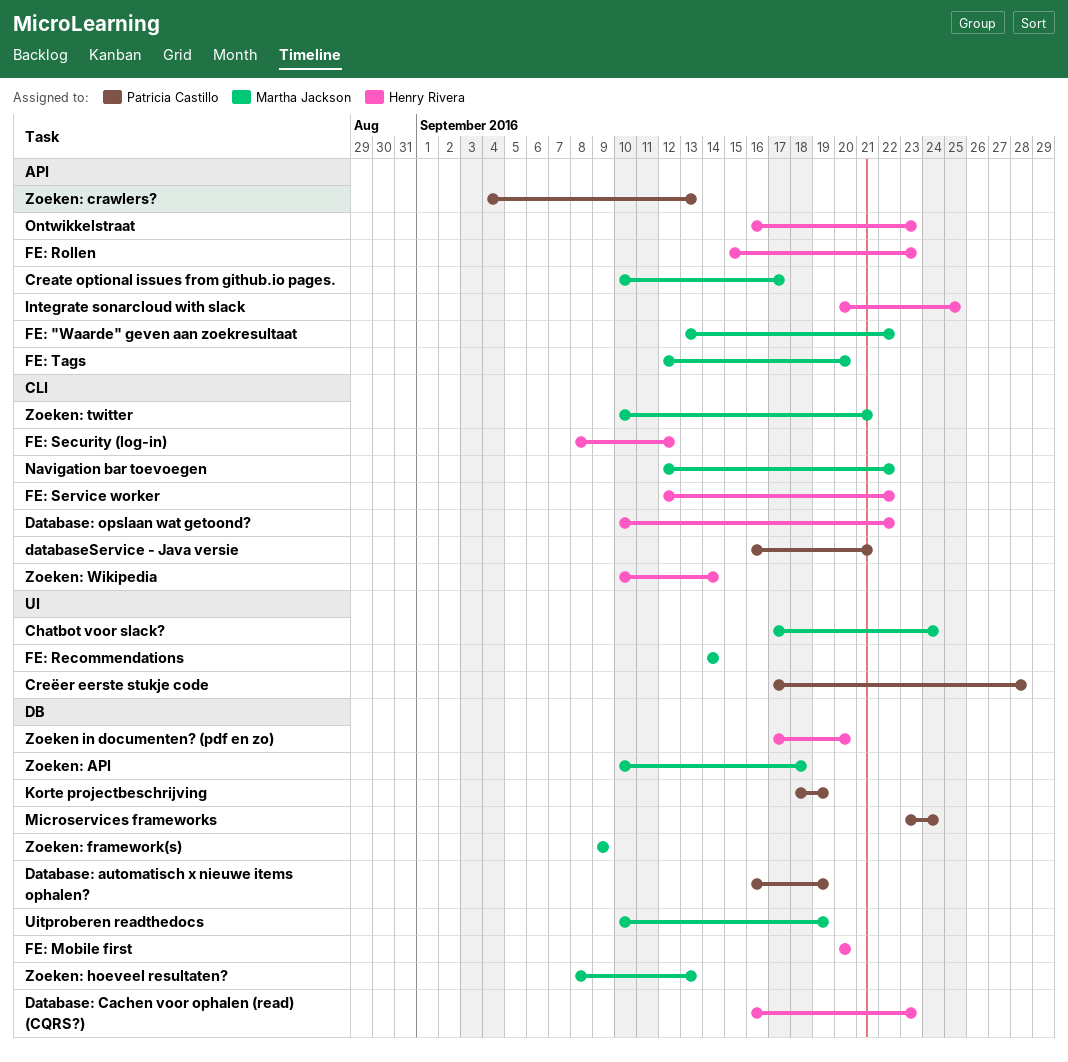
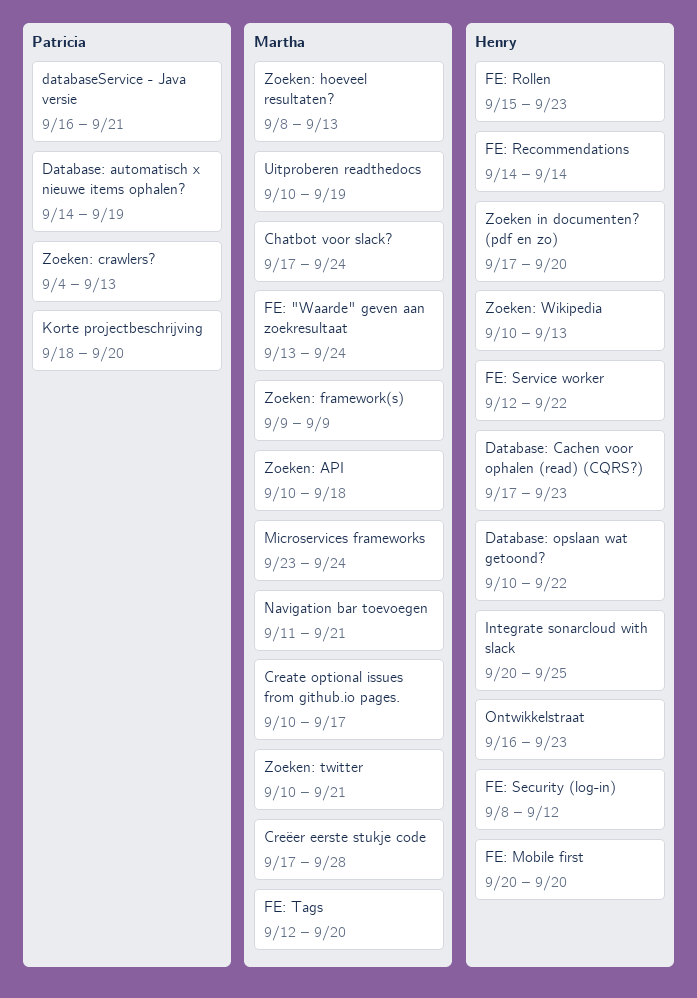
Creëer eerste stukje code, owner: Patricia Castillo -> Martha Jackson
Database: automatisch x nieuwe items ophalen?, start: Sep 16 -> Sep 14
Database: Cachen voor ophalen (read) (CQRS?), start: Sep 16 -> Sep 17
FE: "Waarde" geven aan zoekresultaat, due: Sep 22 -> Sep 24
FE: Recommendations, owner: Martha Jackson -> Henry Rivera
Korte projectbeschrijving, due: Sep 19 -> Sep 20
Microservices frameworks, owner: Patricia Castillo -> Martha Jackson
Navigation bar toevoegen, start: Sep 12 -> Sep 11
Navigation bar toevoegen, due: Sep 22 -> Sep 21
Zoeken: Wikipedia, due: Sep 14 -> Sep 13

